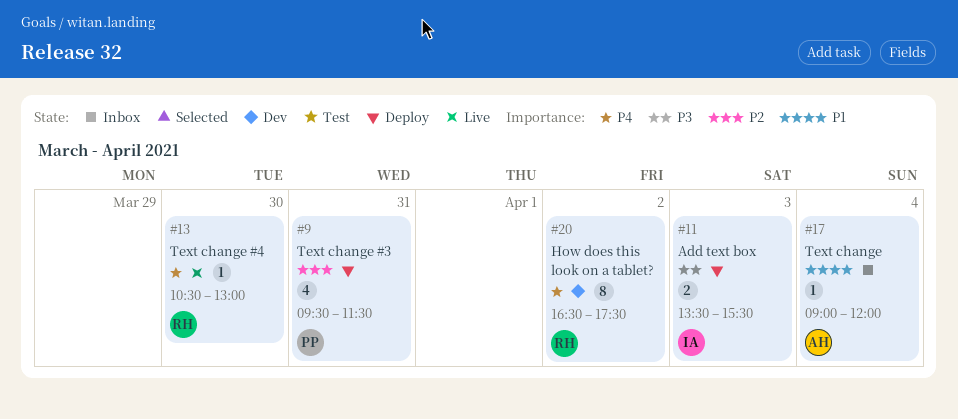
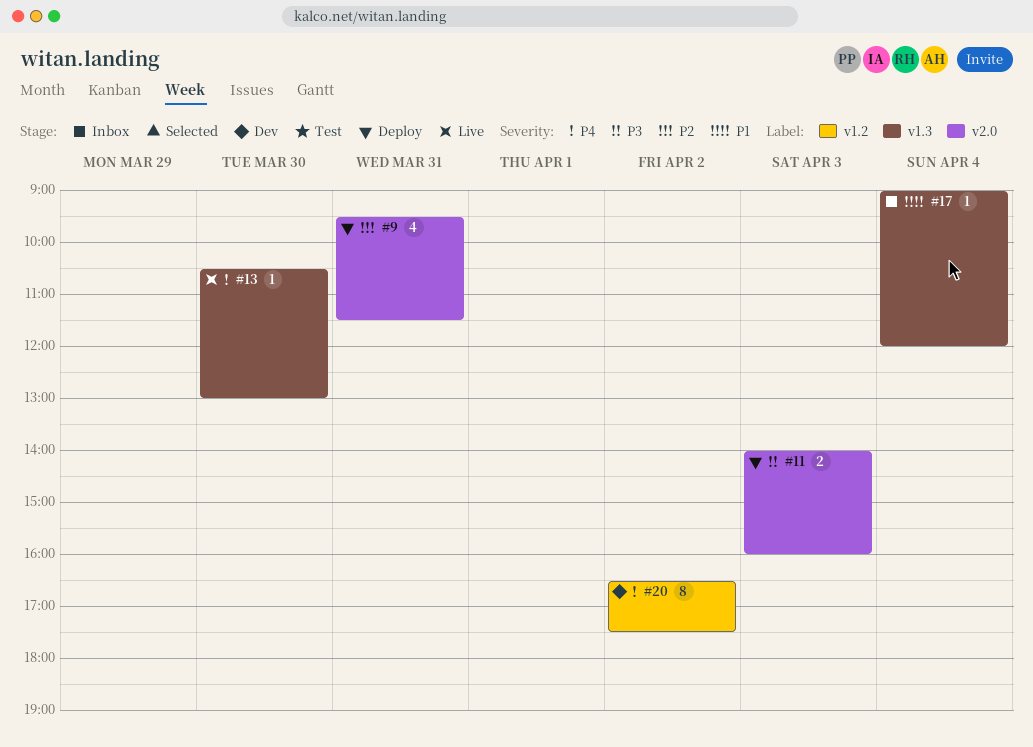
#11, begins: 13:30 -> 14:00
#11, ends: 15:30 -> 16:00

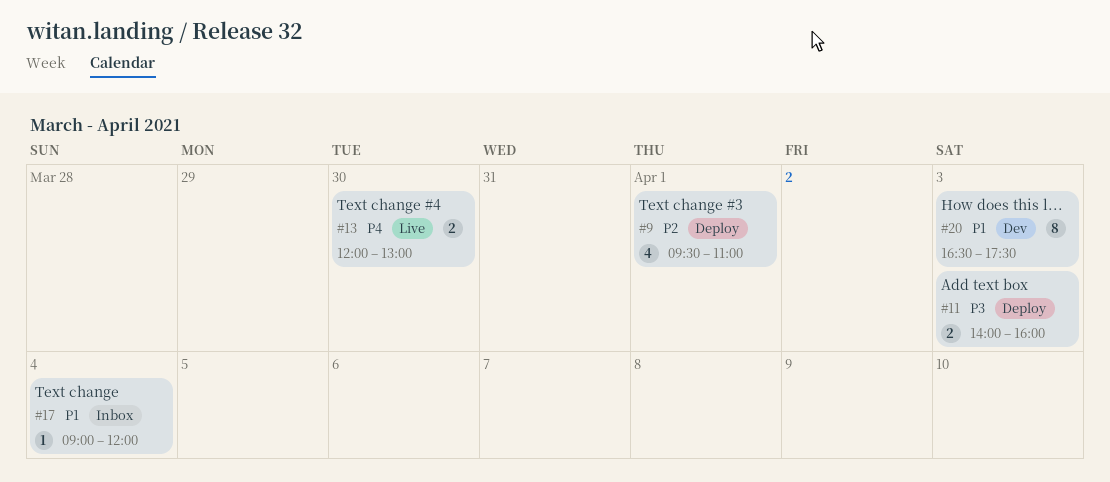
#9, day: Mar 31 -> Apr 1
#9, ends: 11:30 -> 11:00
#13, estimate: 1 -> 2
#13, begins: 10:30 -> 12:00
#20, priority: P4 -> P1
#20, day: Apr 2 -> Apr 3

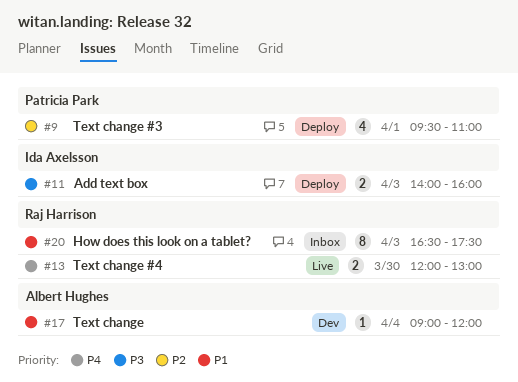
#17, status: Inbox -> Dev
#20, status: Dev -> Inbox

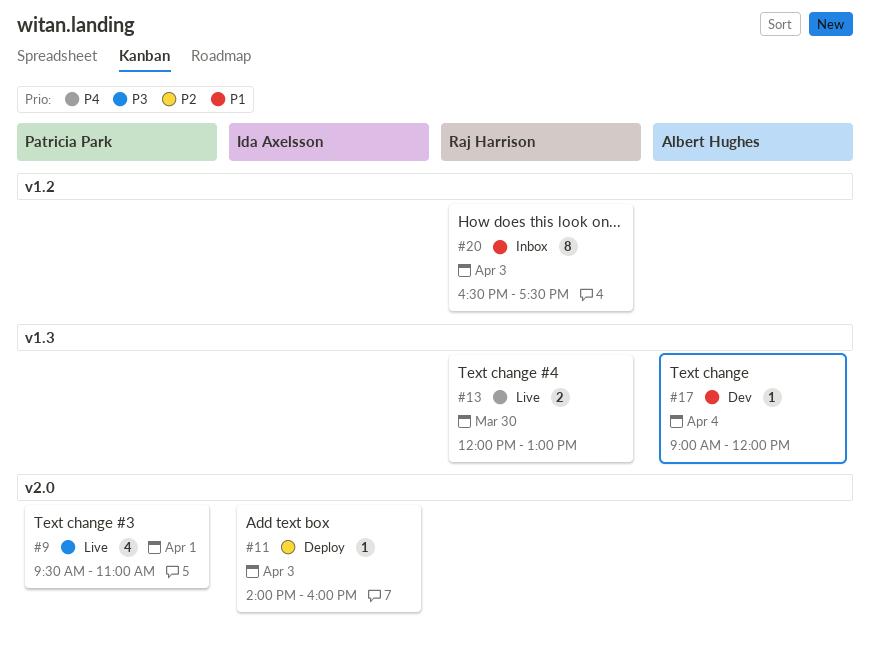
#9, status: Deploy -> Live
#9, priority: P2 -> P3
#11, priority: P3 -> P2
#11, estimate: 2 -> 1

